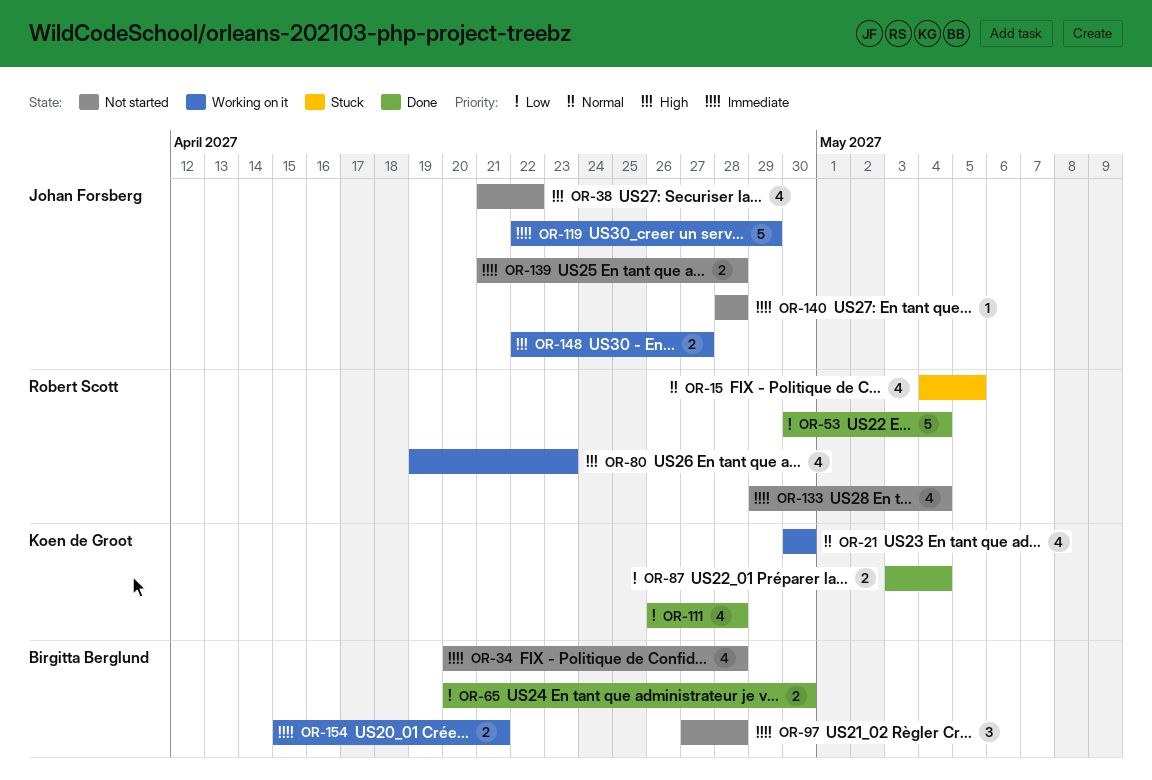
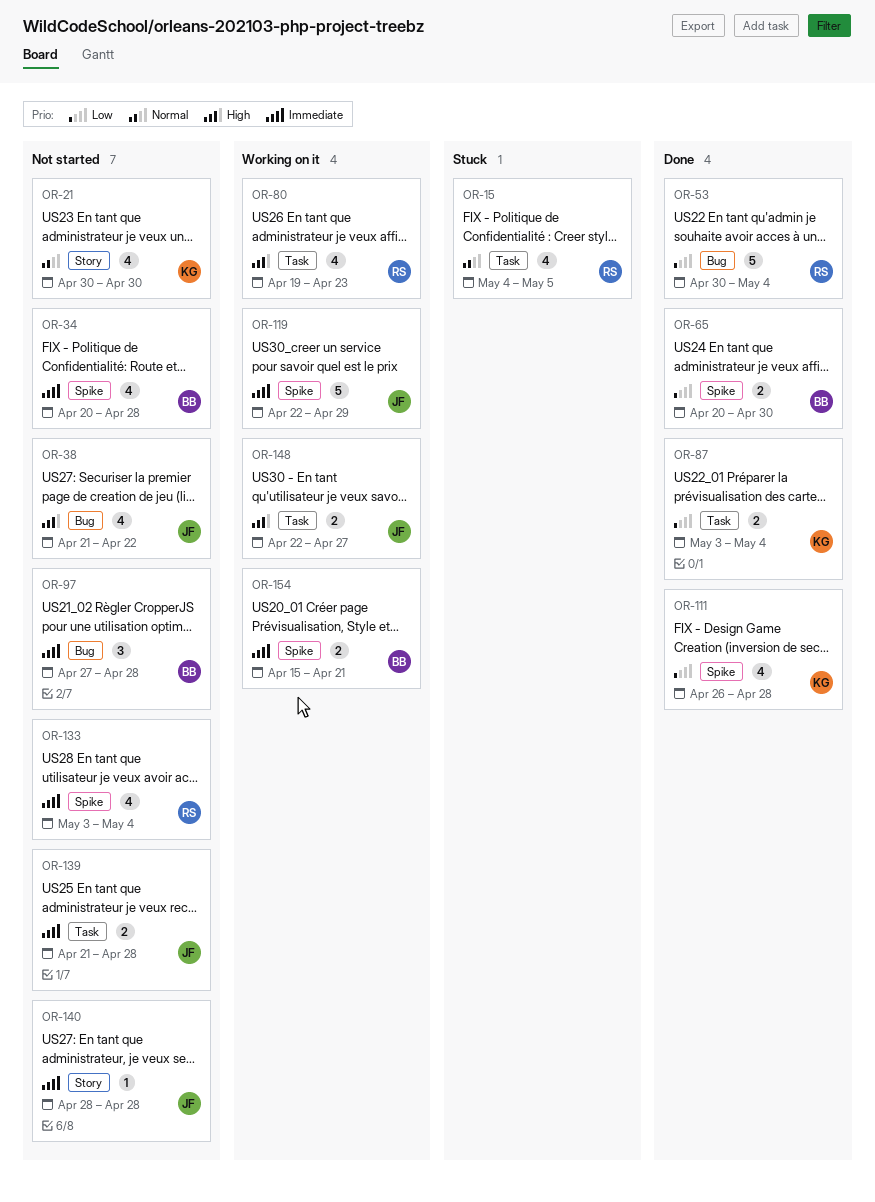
OR-21, status: Working on it -> Not started
OR-133, start: Apr 29 -> May 3

